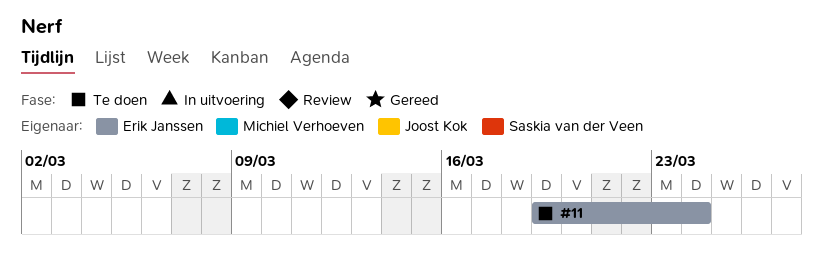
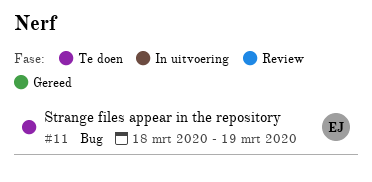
#11, start: Mar 19 -> Mar 18
#11, due: Mar 24 -> Mar 19

